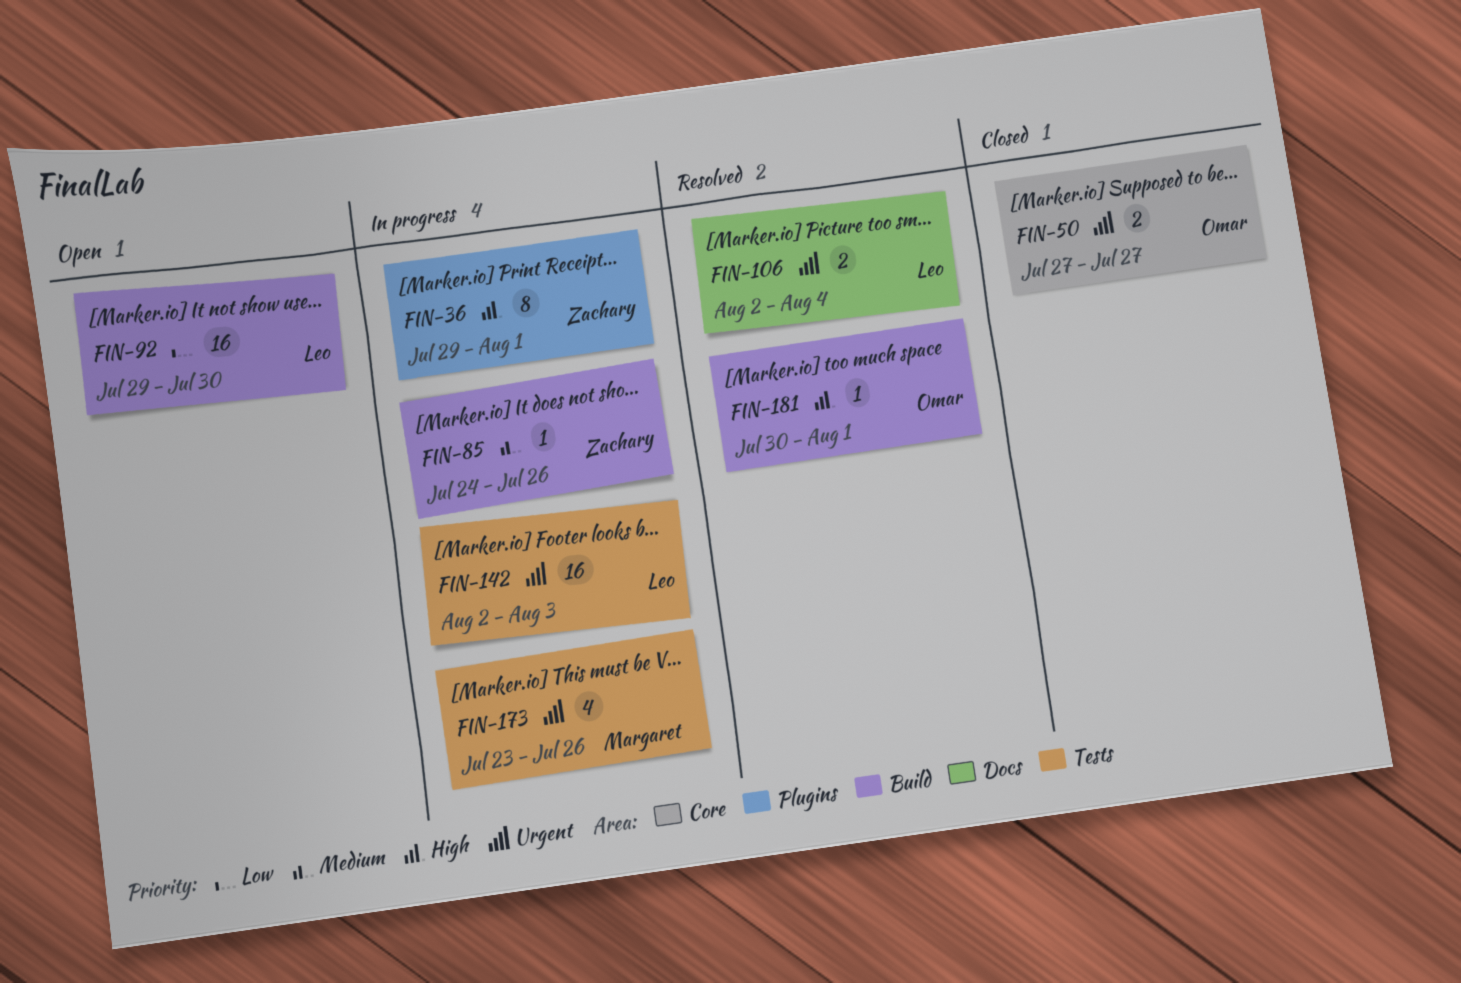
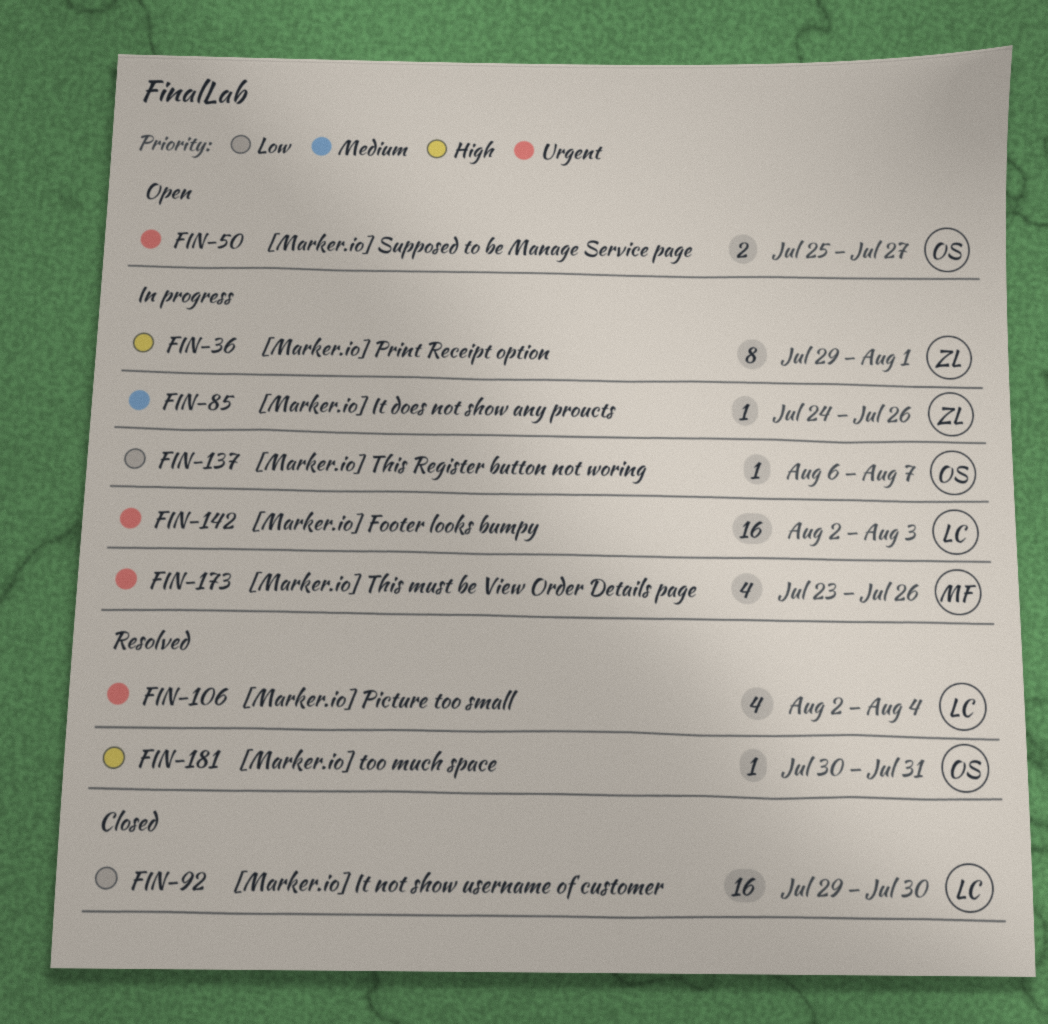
FIN-50, status: Closed -> Open
FIN-50, start: Jul 27 -> Jul 25
FIN-92, status: Open -> Closed
FIN-106, estimate: 2 -> 4
FIN-137: none -> present
FIN-181, due: Aug 1 -> Jul 31

